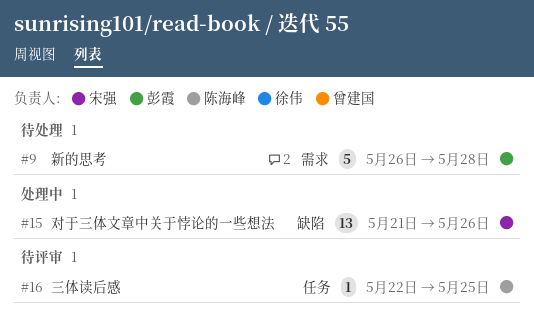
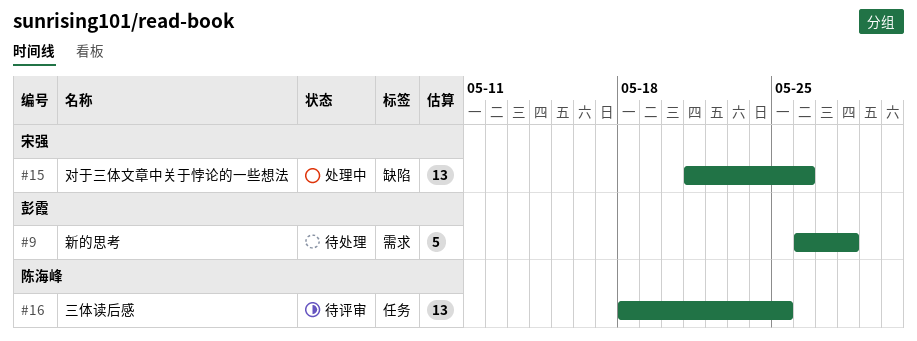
#16, estimate: 1 -> 13
#16, start: May 22 -> May 18

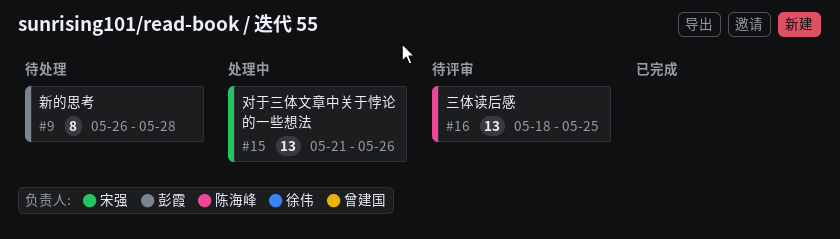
#9, estimate: 5 -> 8

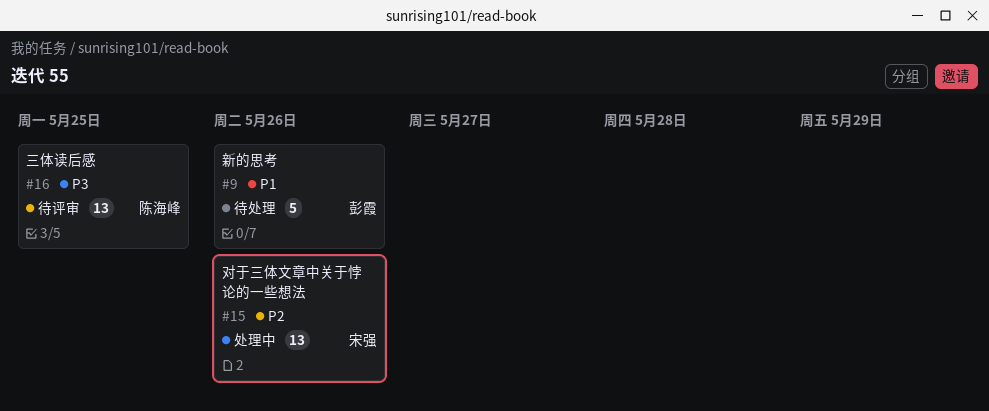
#9, estimate: 8 -> 5
#9, due: May 28 -> May 26

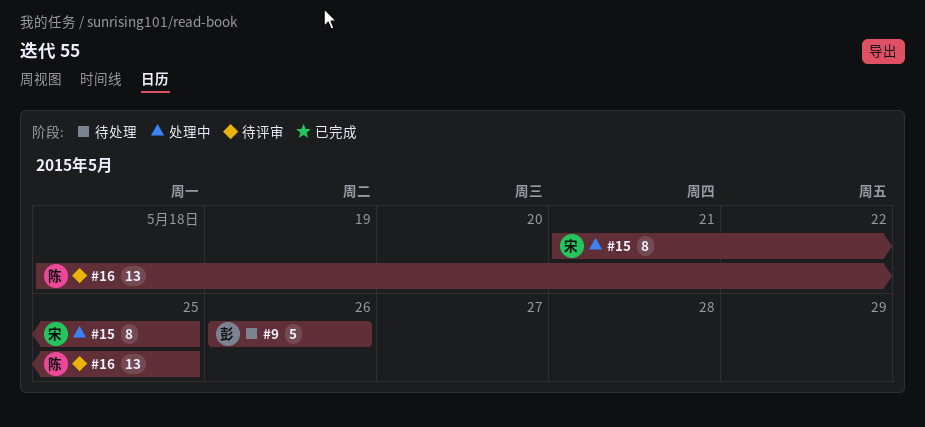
#15, estimate: 13 -> 8
#15, due: May 26 -> May 25

